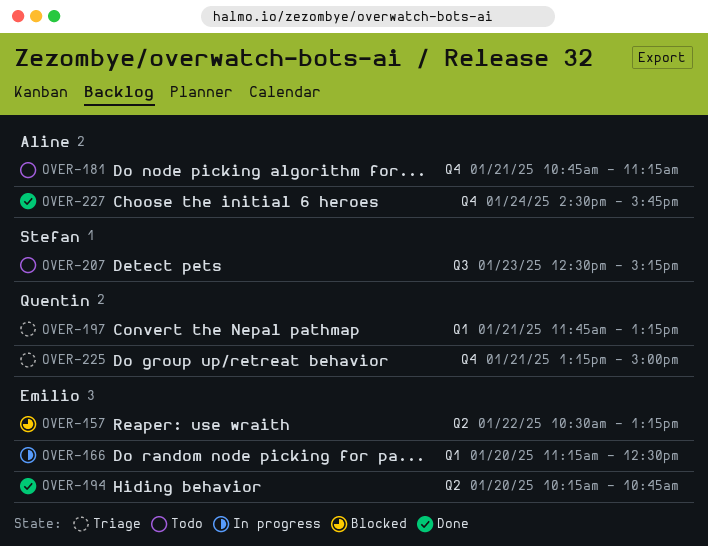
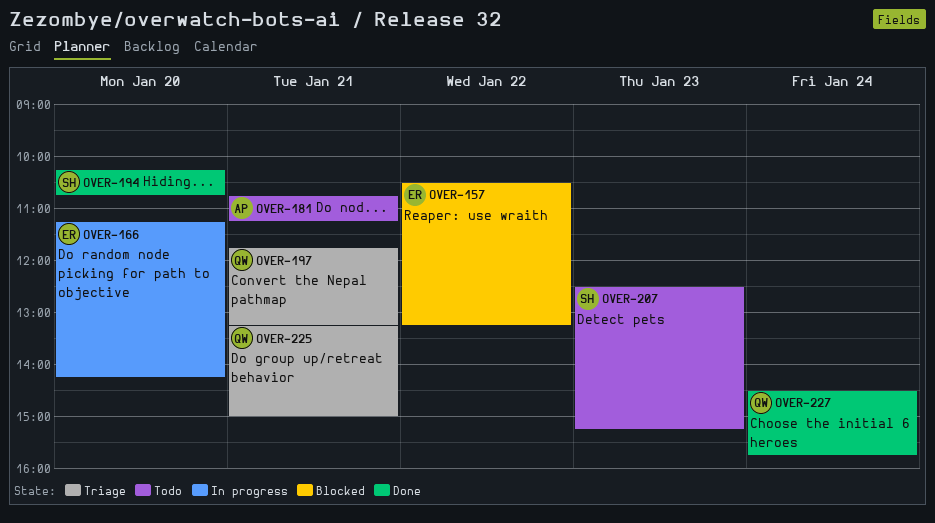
OVER-166, ends: 12:30 -> 14:15
OVER-194, owner: Emilio -> Stefan
OVER-227, owner: Aline -> Quentin

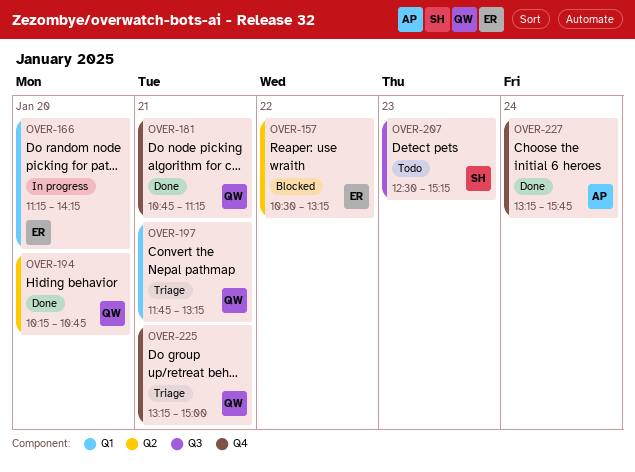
OVER-181, status: Todo -> Done
OVER-181, owner: AP -> QW
OVER-194, owner: SH -> QW
OVER-227, owner: QW -> AP
OVER-227, begins: 14:30 -> 13:15

